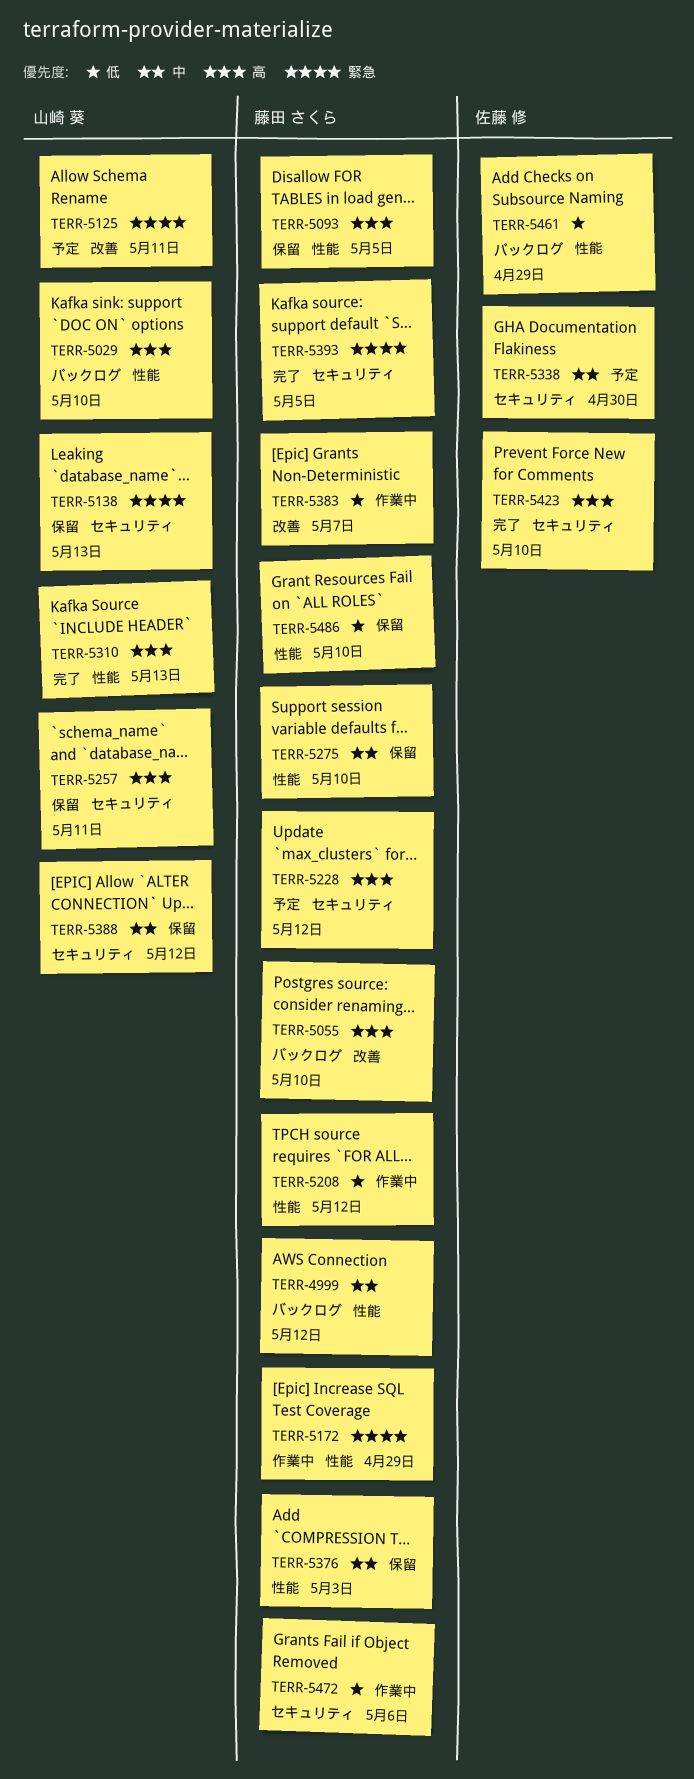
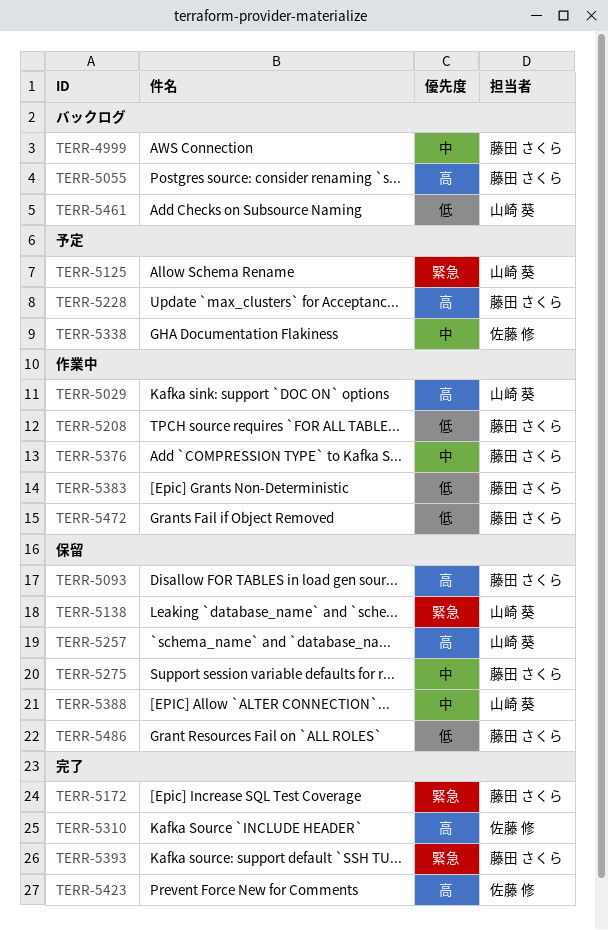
TERR-5029, status: バックログ -> 作業中
TERR-5172, status: 作業中 -> 完了
TERR-5310, owner: 山崎 葵 -> 佐藤 修
TERR-5376, status: 保留 -> 作業中
TERR-5461, owner: 佐藤 修 -> 山崎 葵

